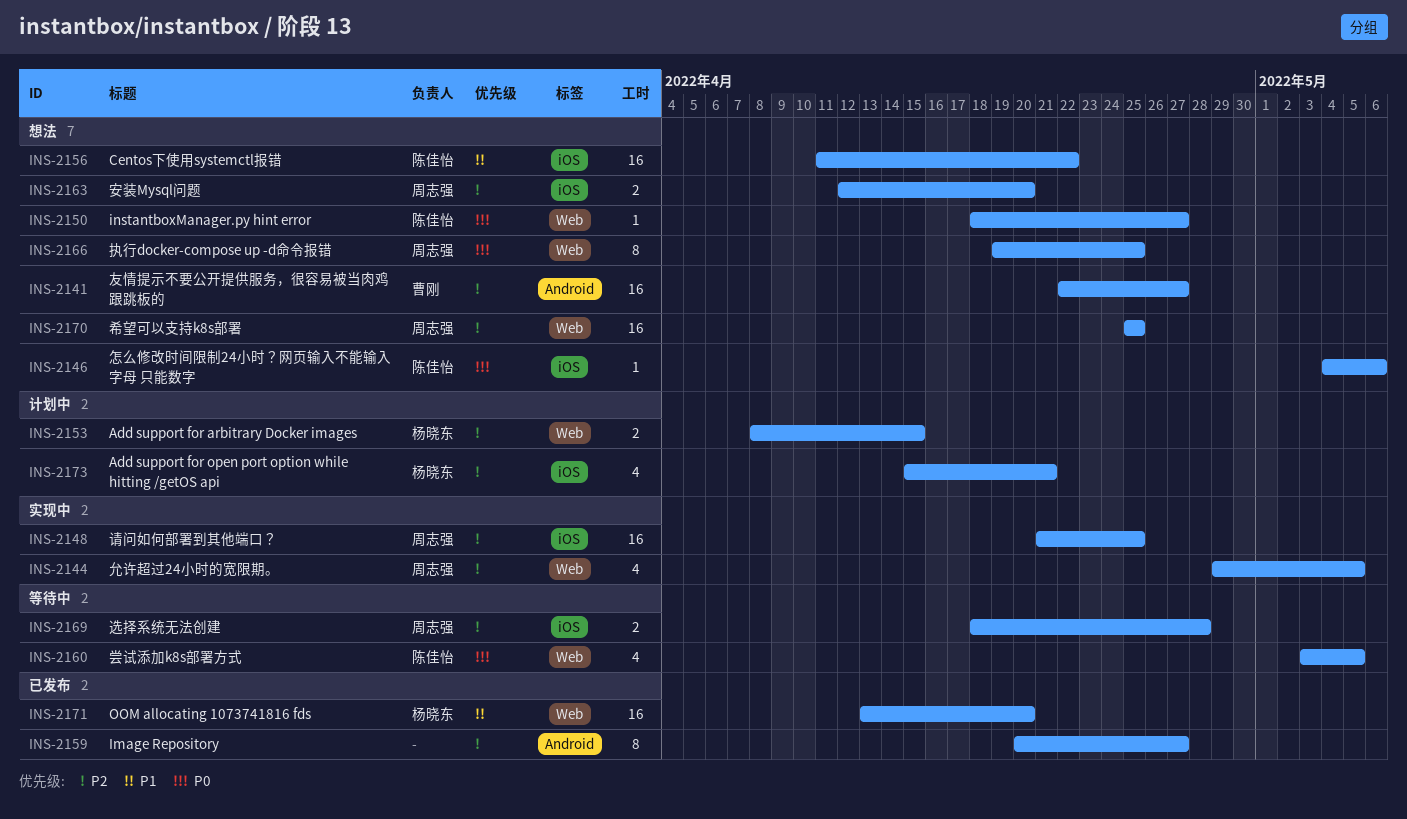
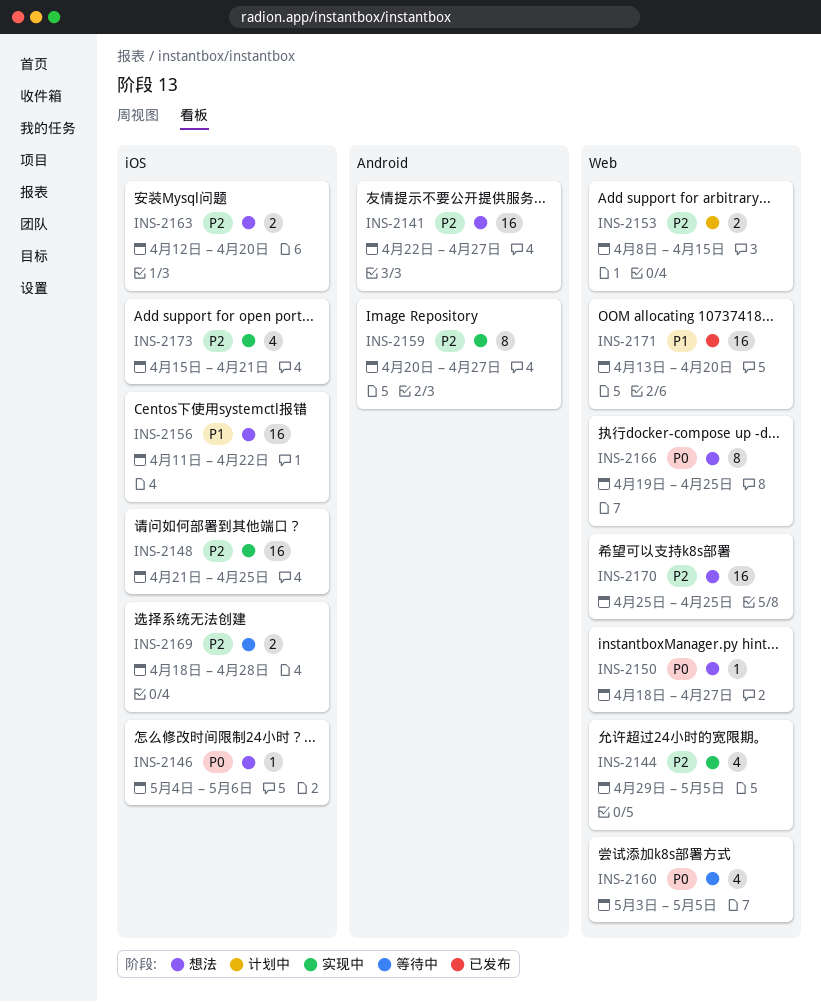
INS-2159, status: 已发布 -> 实现中
INS-2173, status: 计划中 -> 实现中

